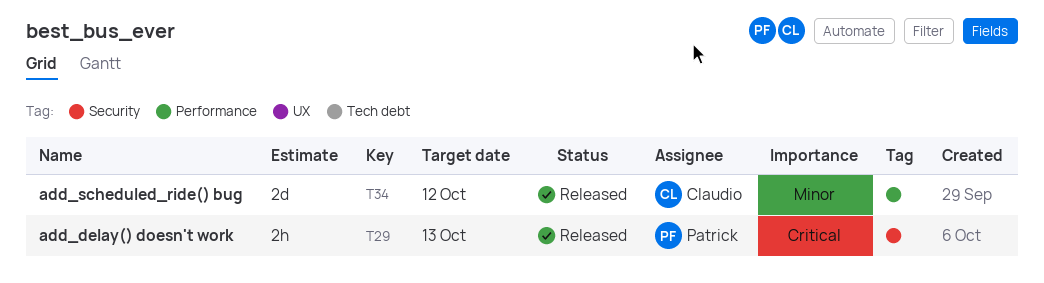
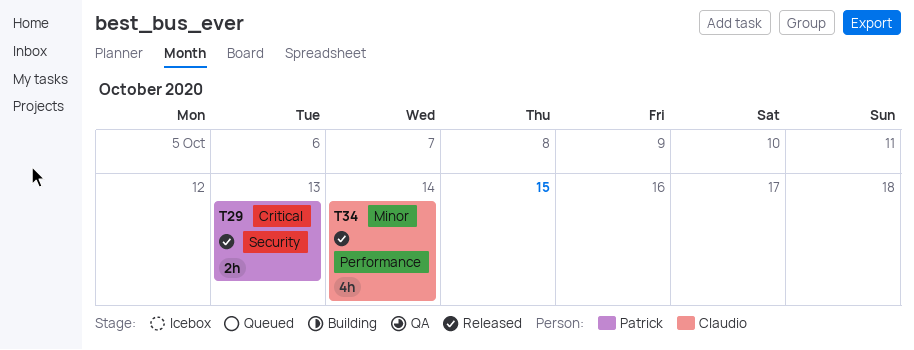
T34, estimate: 2d -> 4h
T34, due: Oct 12 -> Oct 14

